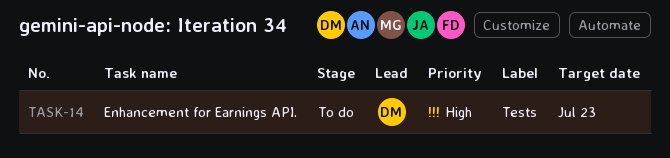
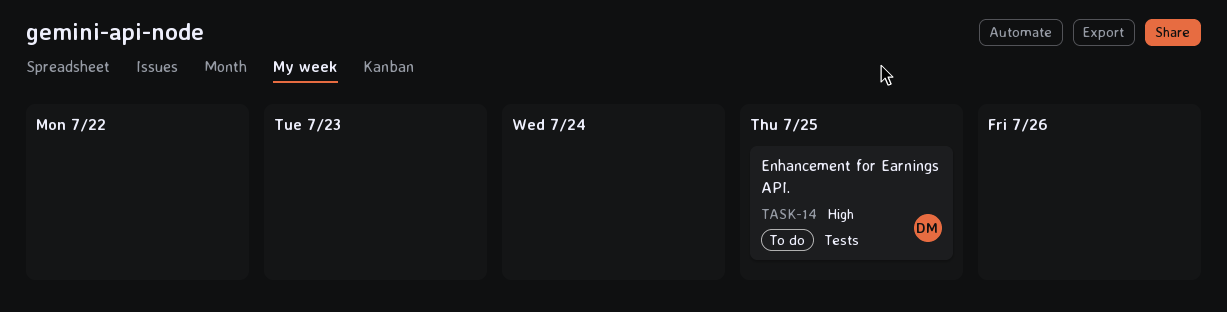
TASK-14, due: Jul 23 -> Jul 25

